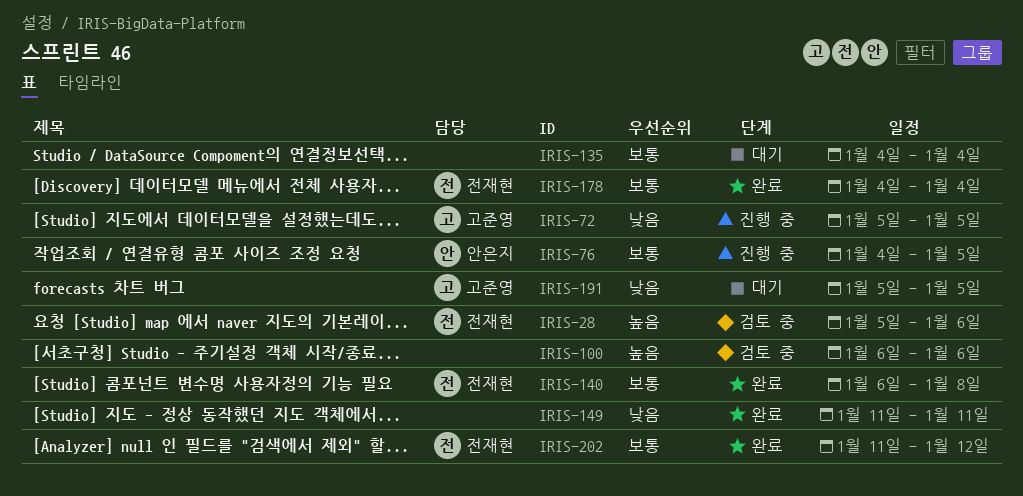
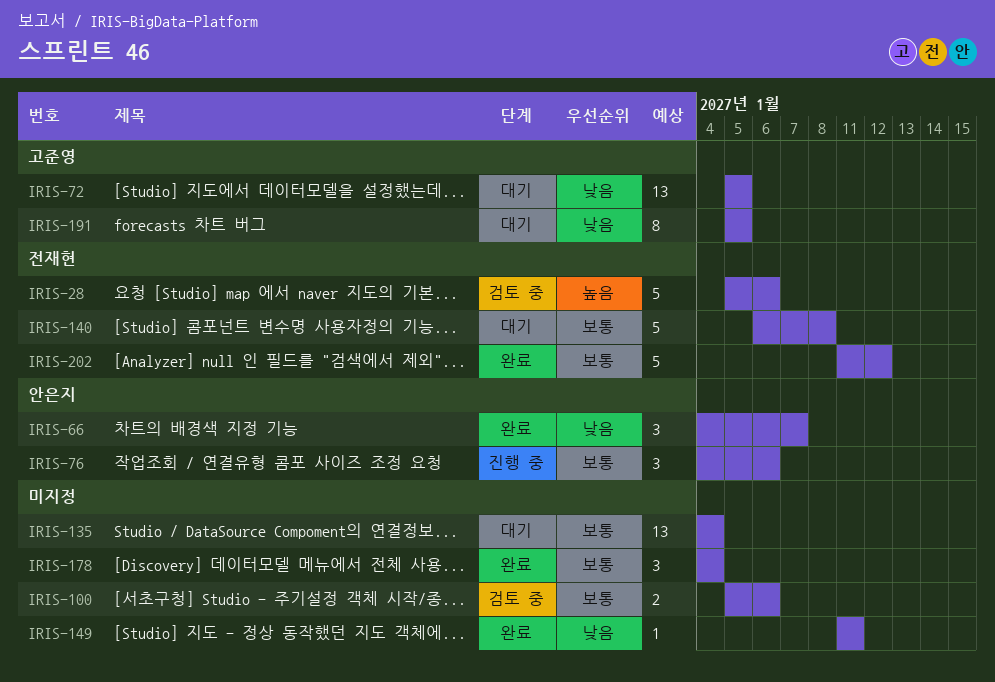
IRIS-66: none -> present
IRIS-72, status: 진행 중 -> 대기
IRIS-76, due: Jan 5 -> Jan 6
IRIS-100, priority: 높음 -> 보통
IRIS-100, start: Jan 6 -> Jan 5
IRIS-140, status: 완료 -> 대기
IRIS-178, owner: 전재현 -> none

